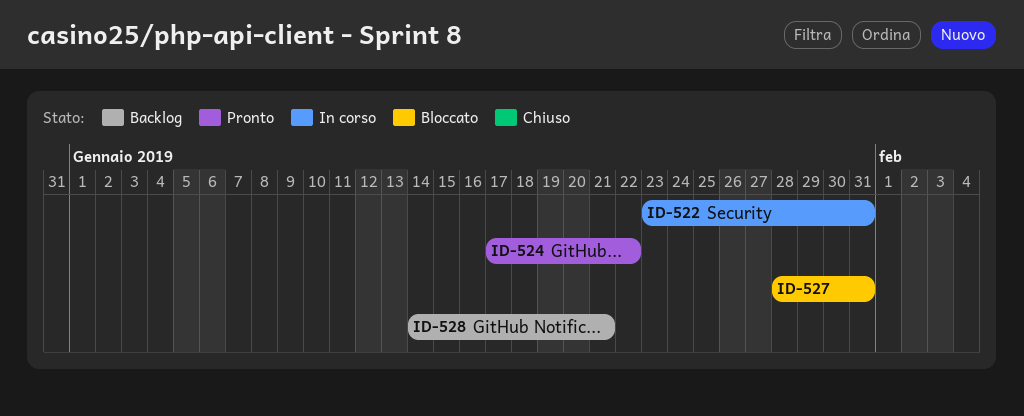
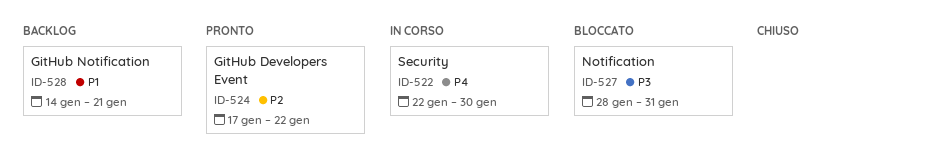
ID-522, start: Jan 23 -> Jan 22
ID-522, due: Jan 31 -> Jan 30

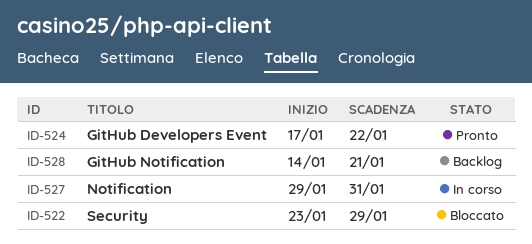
ID-522, status: In corso -> Bloccato
ID-522, start: Jan 22 -> Jan 23
ID-522, due: Jan 30 -> Jan 29
ID-527, status: Bloccato -> In corso
ID-527, start: Jan 28 -> Jan 29

